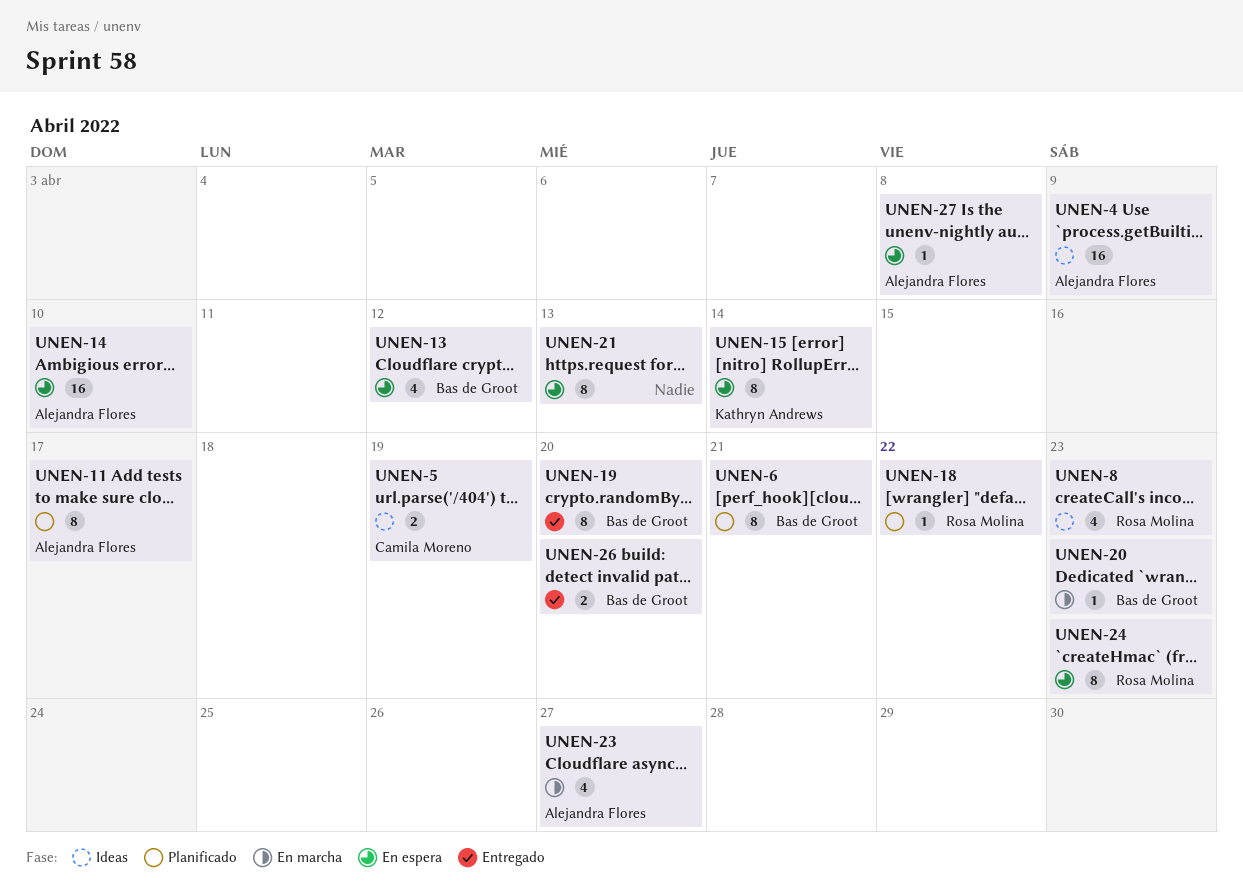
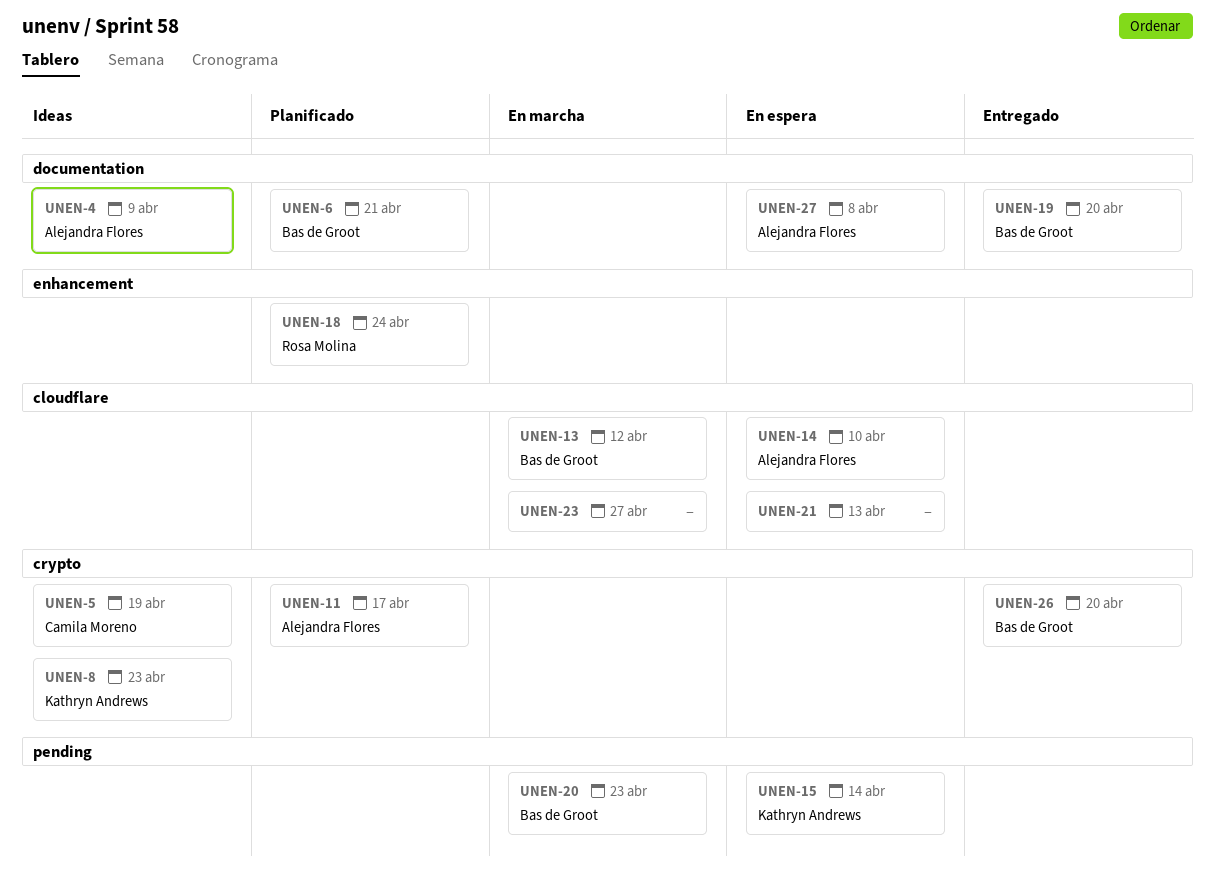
UNEN-8, owner: Rosa Molina -> Kathryn Andrews
UNEN-13, status: En espera -> En marcha
UNEN-18, due: Apr 22 -> Apr 24
UNEN-23, owner: Alejandra Flores -> none
UNEN-24: present -> none

